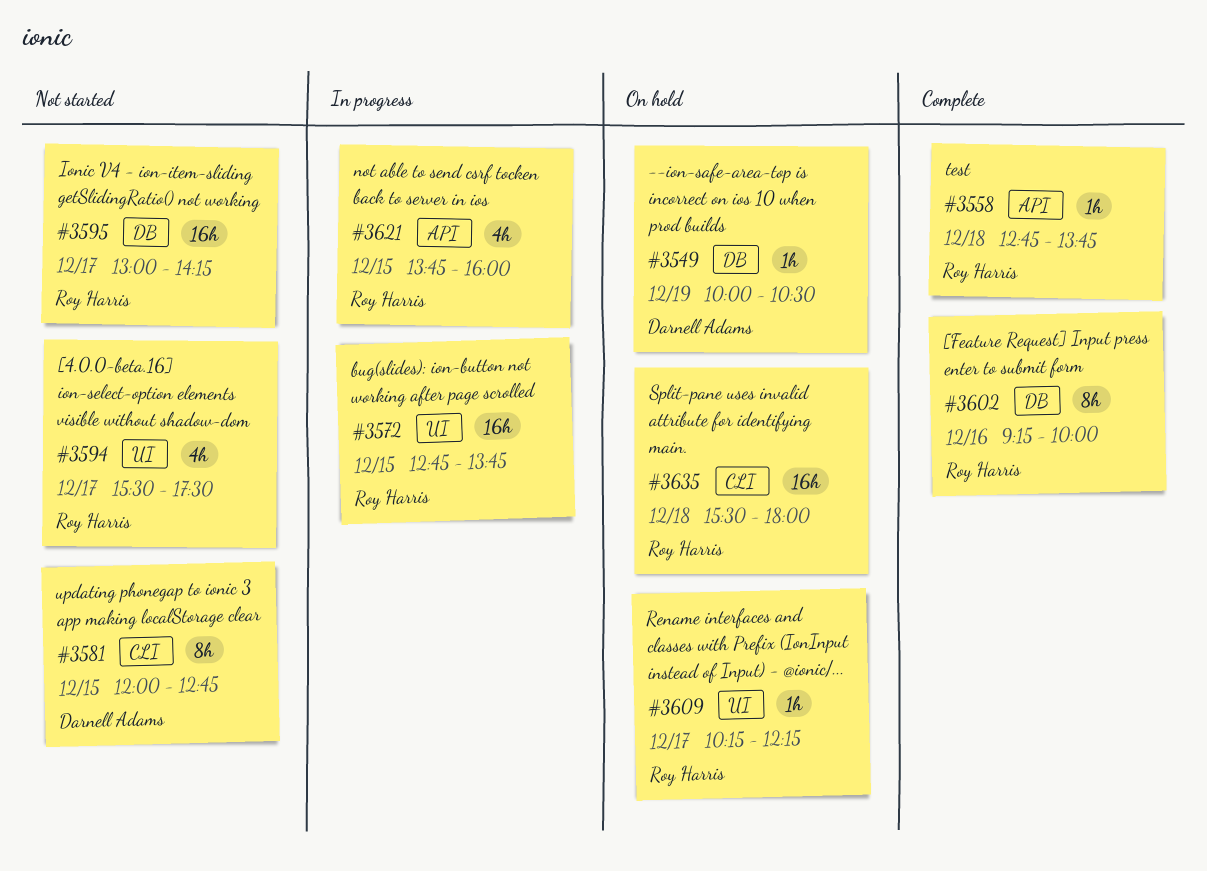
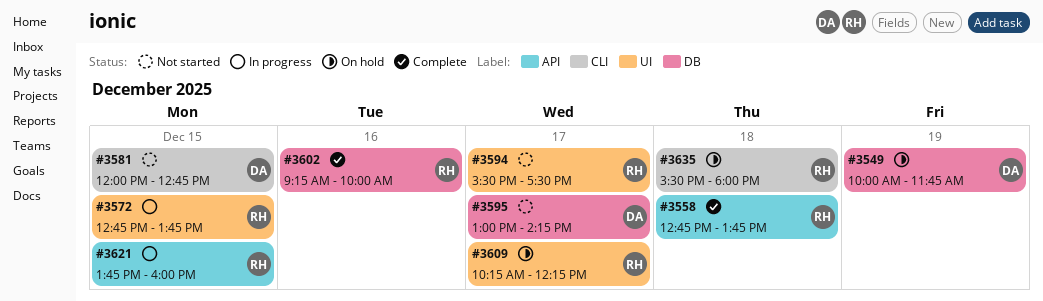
#3549, ends: 10:30 -> 11:45
#3595, owner: Roy Harris -> Darnell Adams

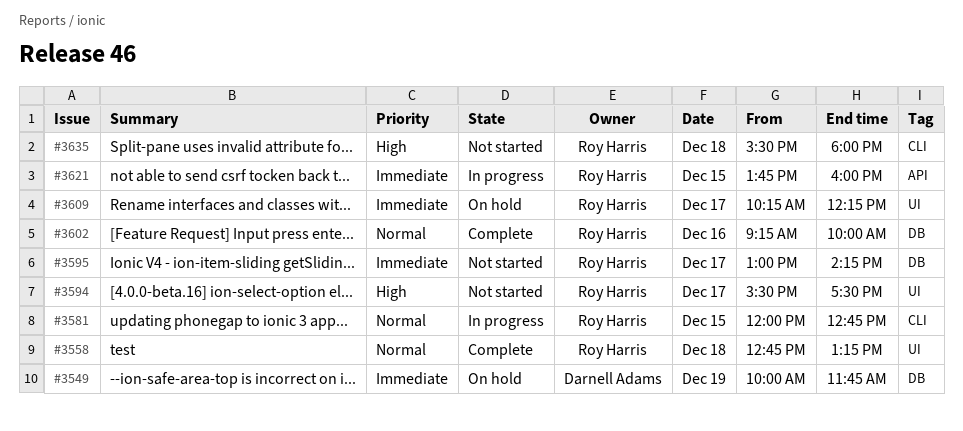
#3558, label: API -> UI
#3558, ends: 13:45 -> 13:15
#3572: present -> none
#3581, status: Not started -> In progress
#3581, owner: Darnell Adams -> Roy Harris
#3595, owner: Darnell Adams -> Roy Harris
#3635, status: On hold -> Not started

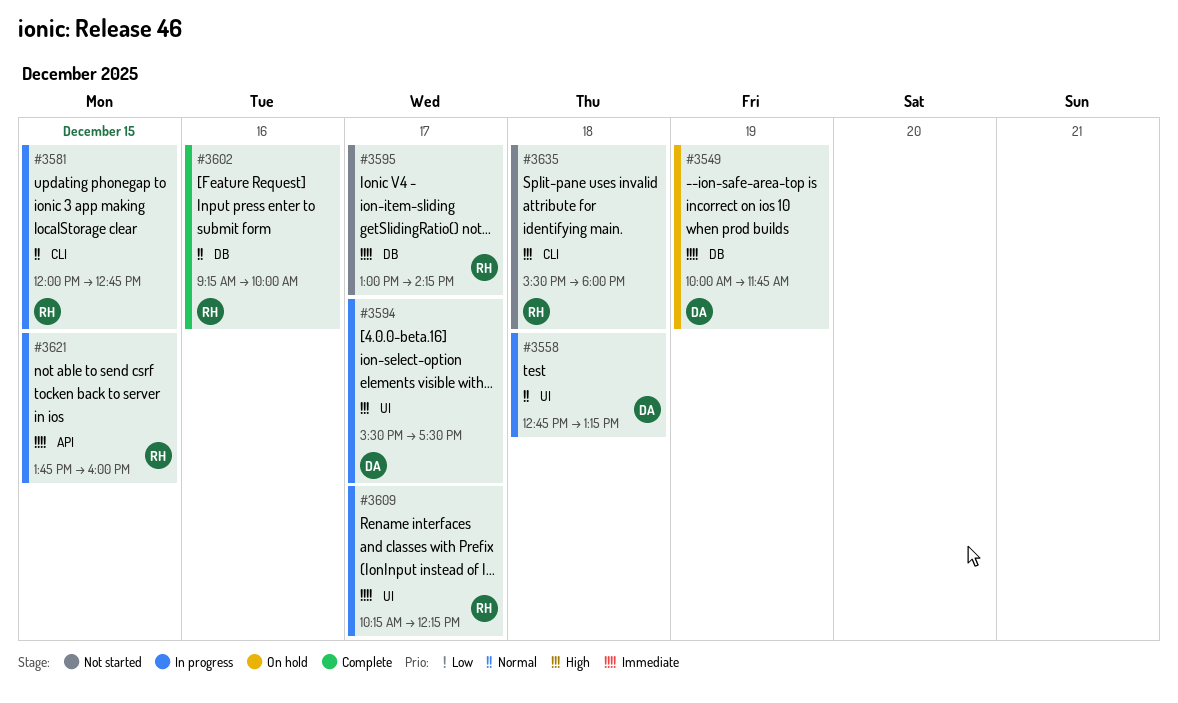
#3558, status: Complete -> In progress
#3558, owner: Roy Harris -> Darnell Adams
#3594, status: Not started -> In progress
#3594, owner: Roy Harris -> Darnell Adams
#3609, status: On hold -> In progress

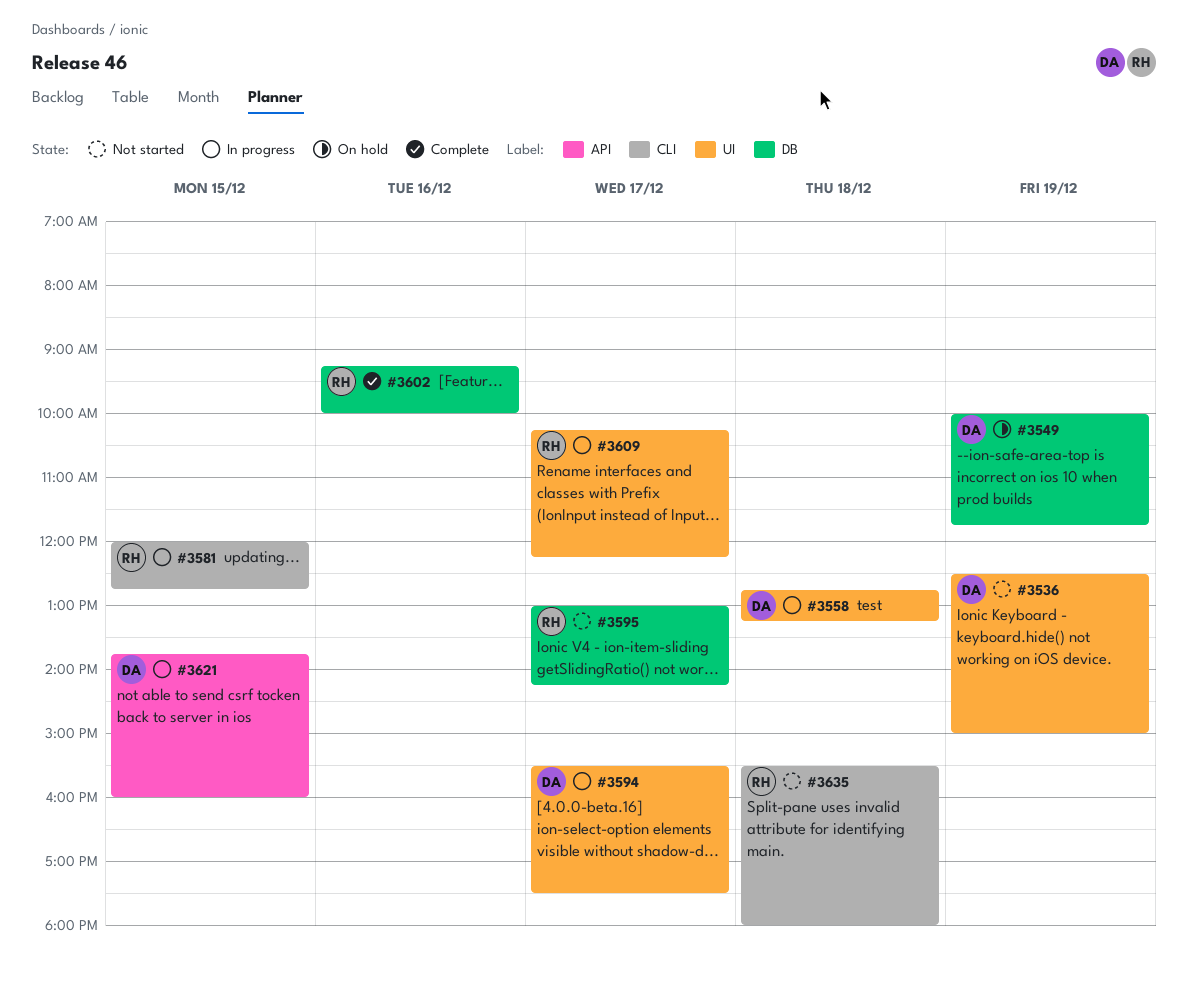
#3536: none -> present
#3621, owner: RH -> DA

